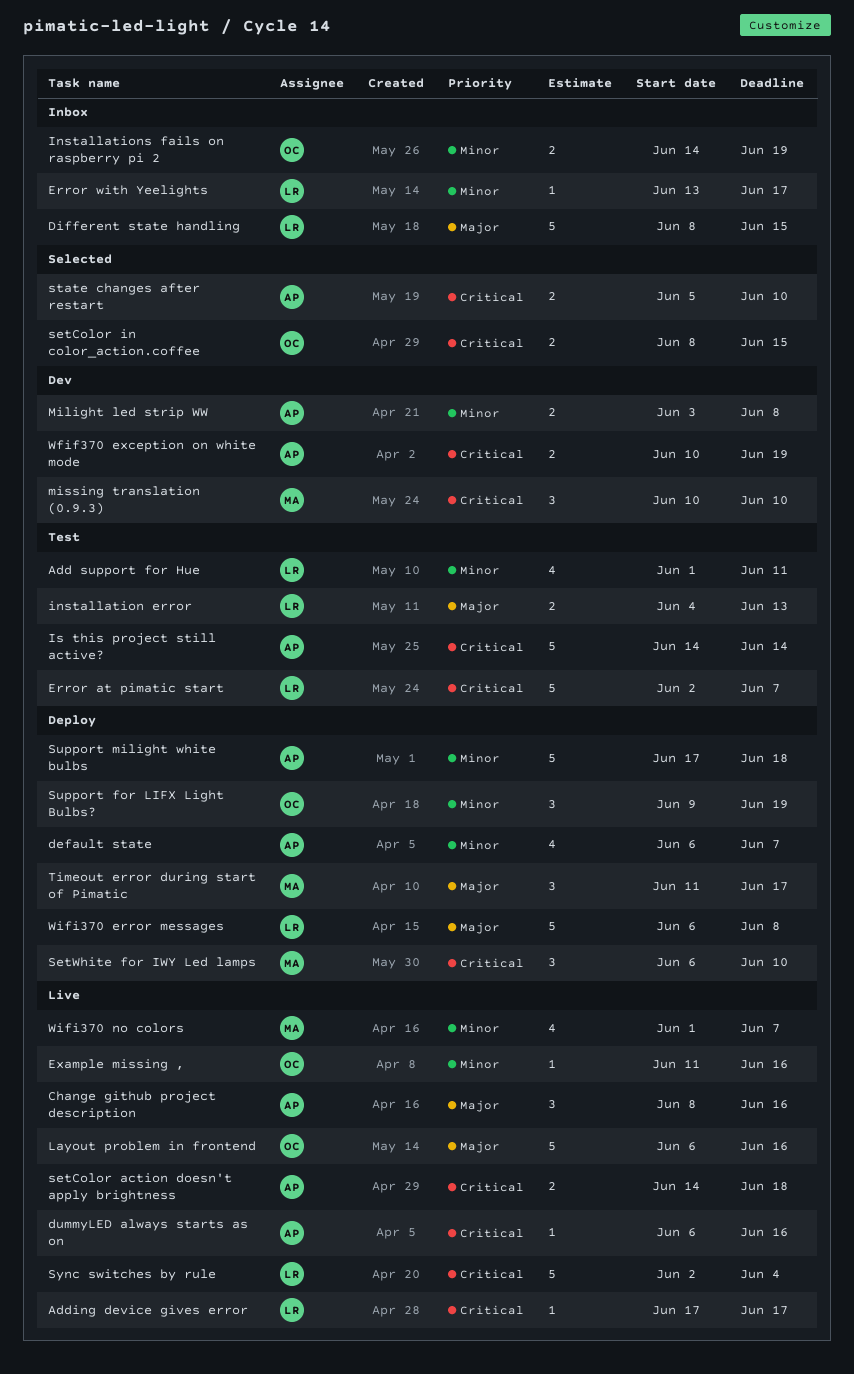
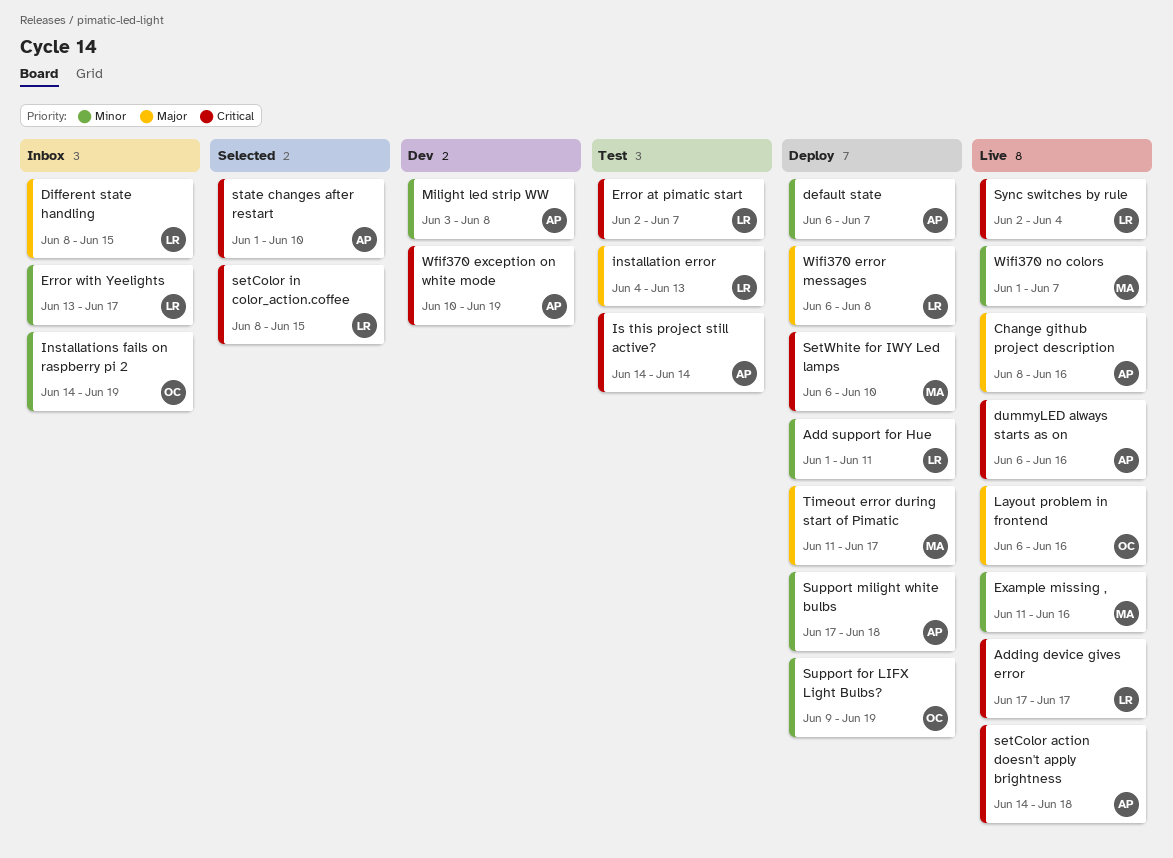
Add support for Hue, status: Test -> Deploy
Example missing ,, owner: OC -> MA
missing translation (0.9.3): present -> none
setColor in color_action.coffee, owner: OC -> LR
state changes after restart, start: Jun 5 -> Jun 1

